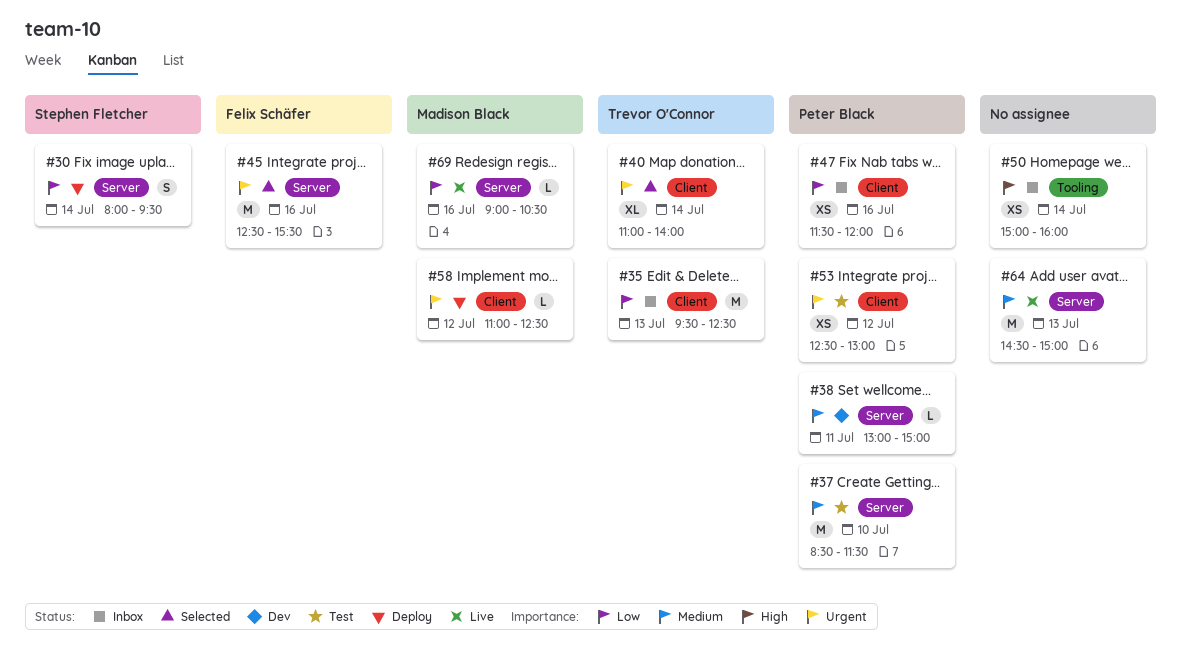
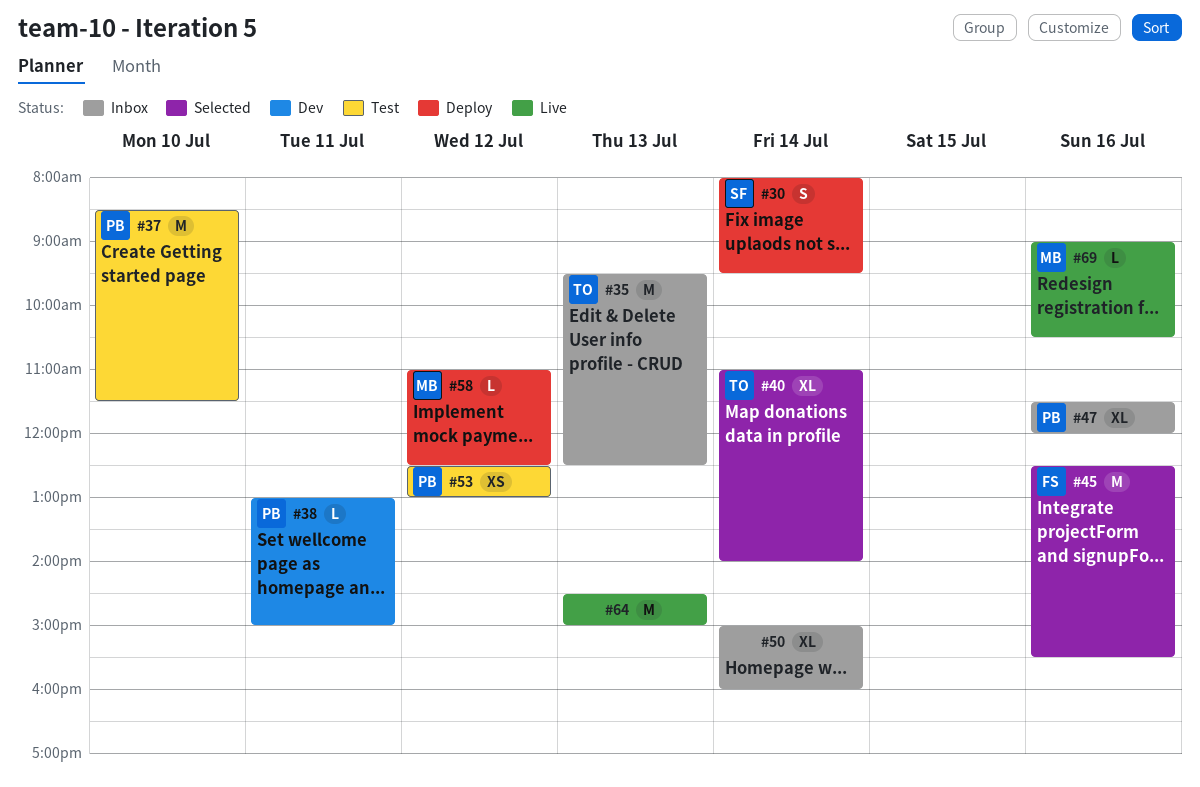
#47, estimate: XS -> XL
#50, estimate: XS -> XL

